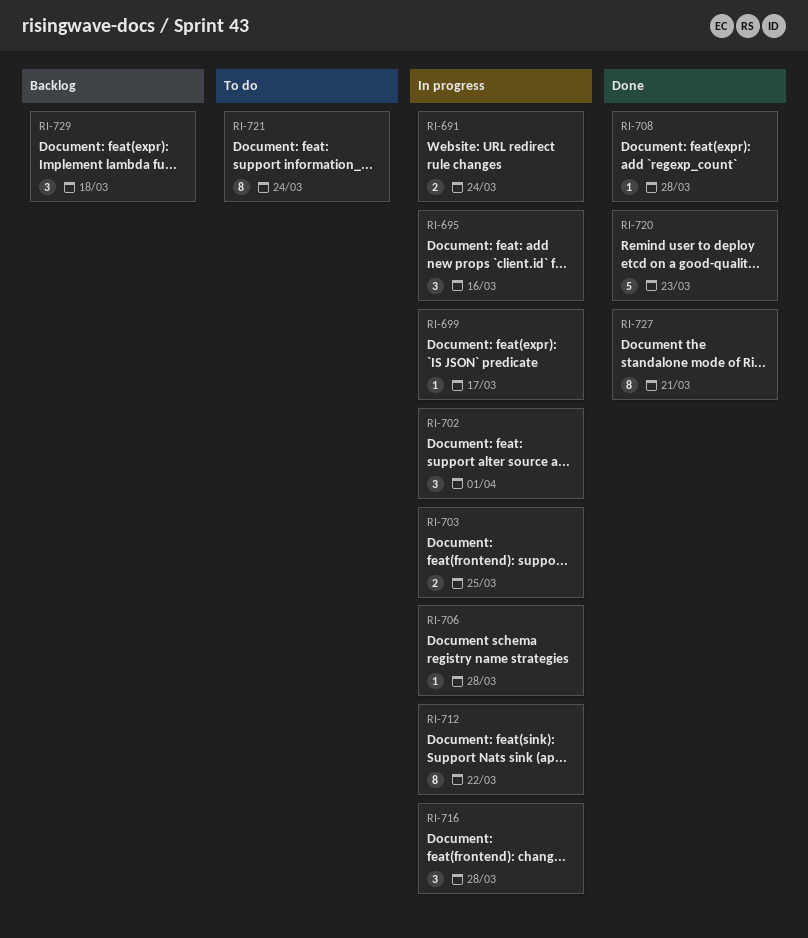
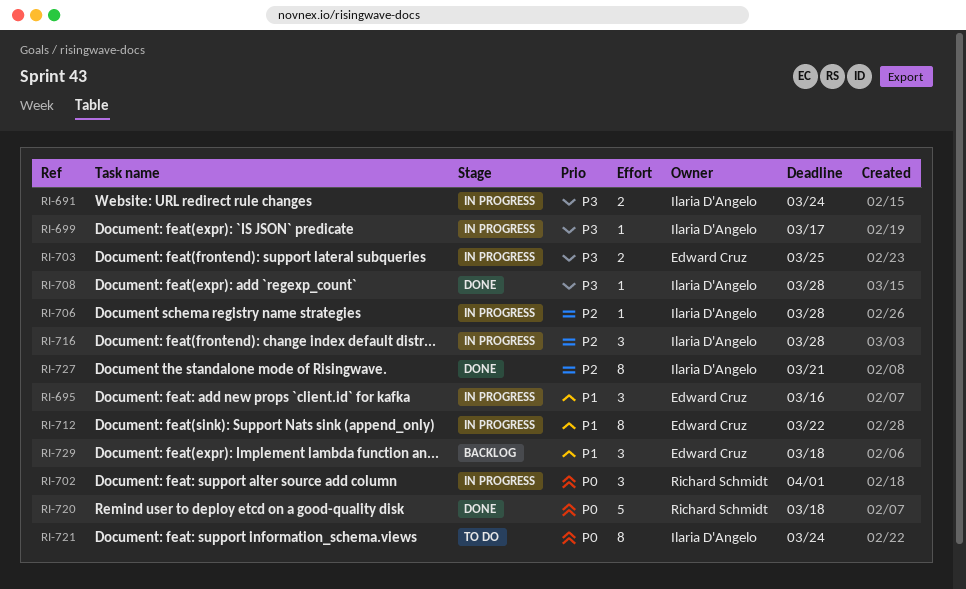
RI-720, due: Mar 23 -> Mar 18

